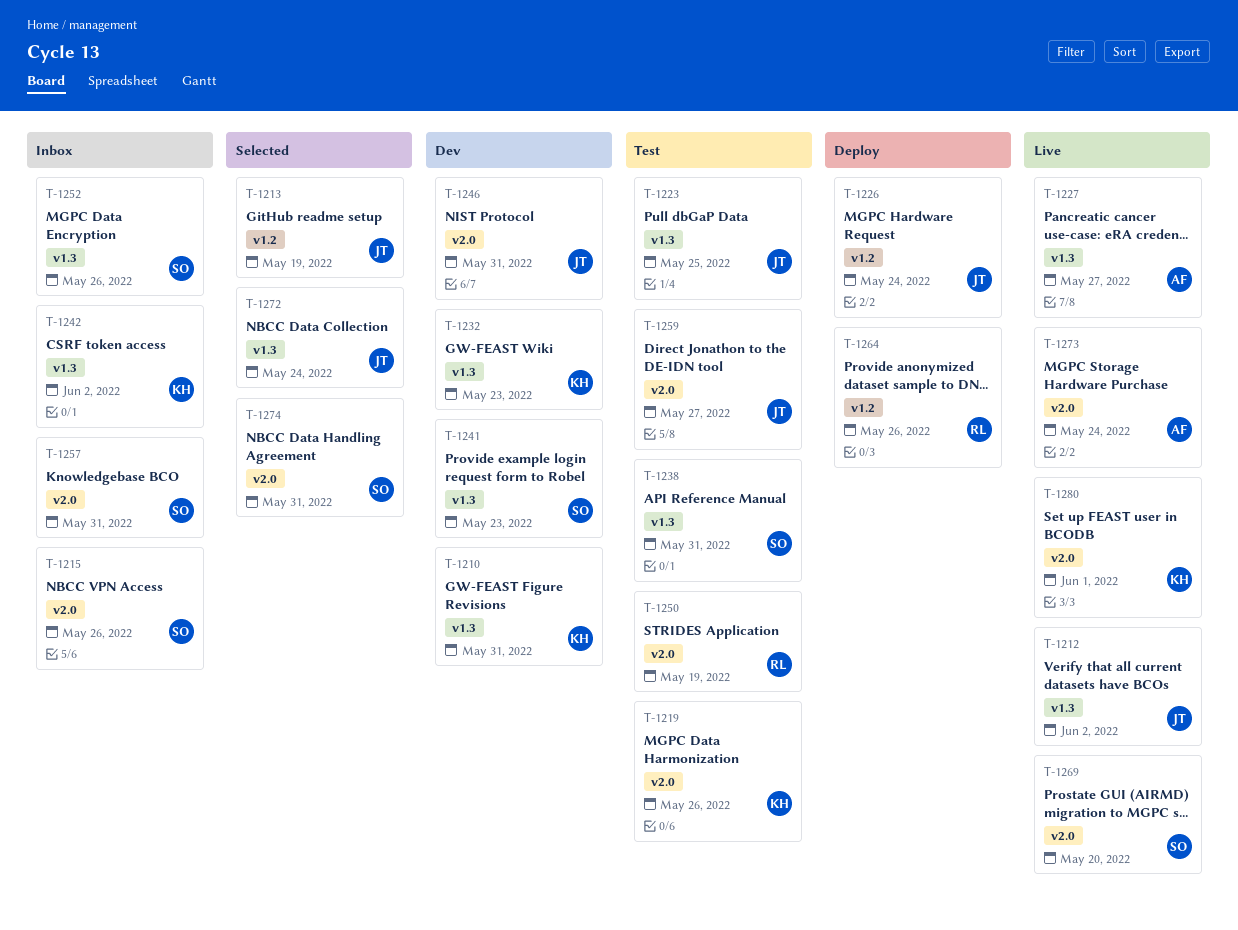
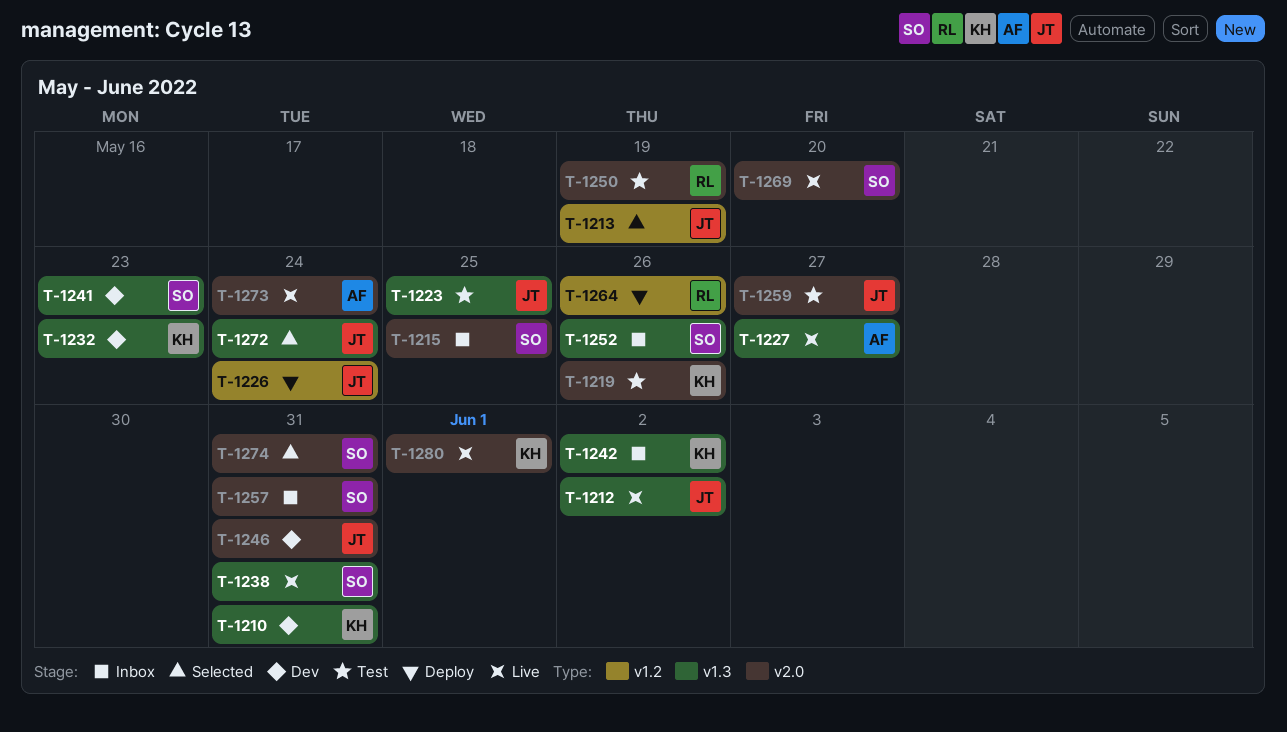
T-1215, due: May 26 -> May 25
T-1238, status: Test -> Live

